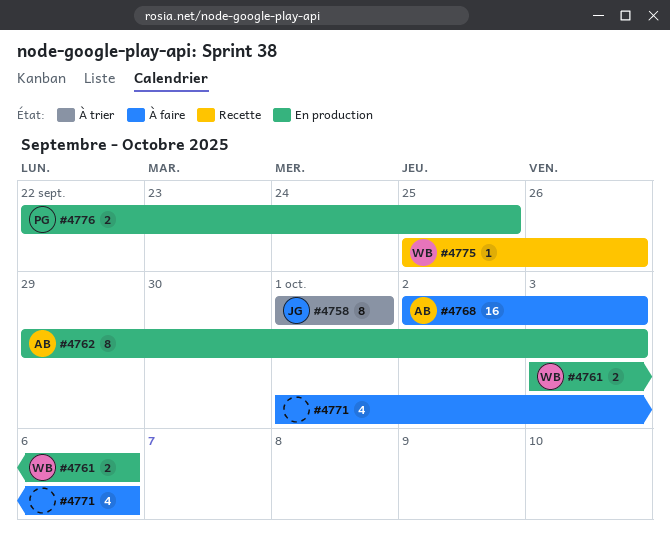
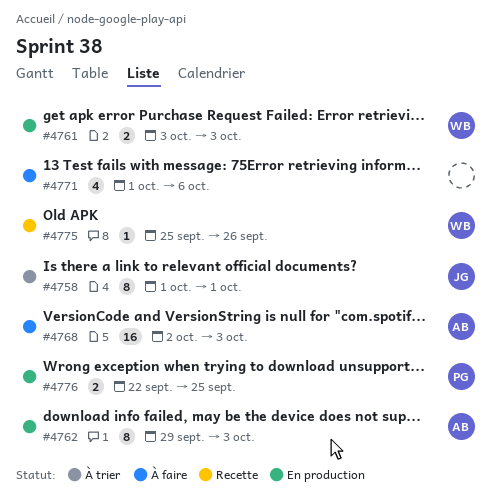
#4761, due: Oct 6 -> Oct 3

